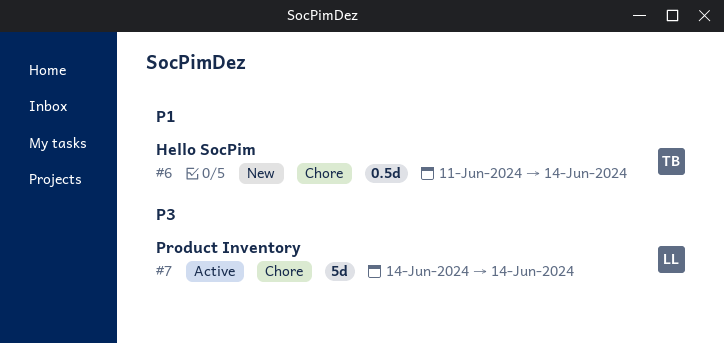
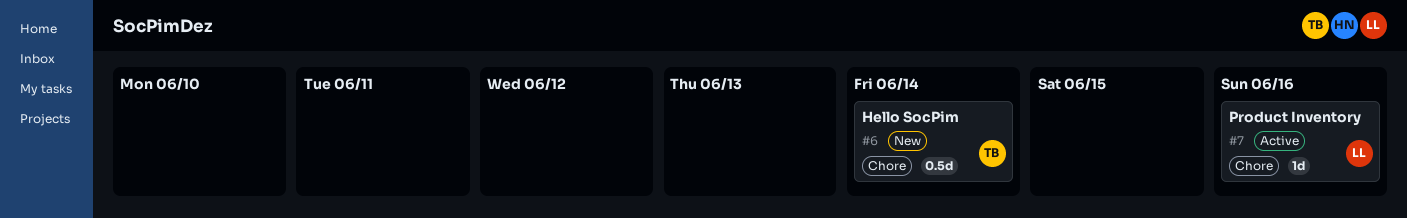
#7, estimate: 5d -> 1d
#7, due: Jun 14 -> Jun 16

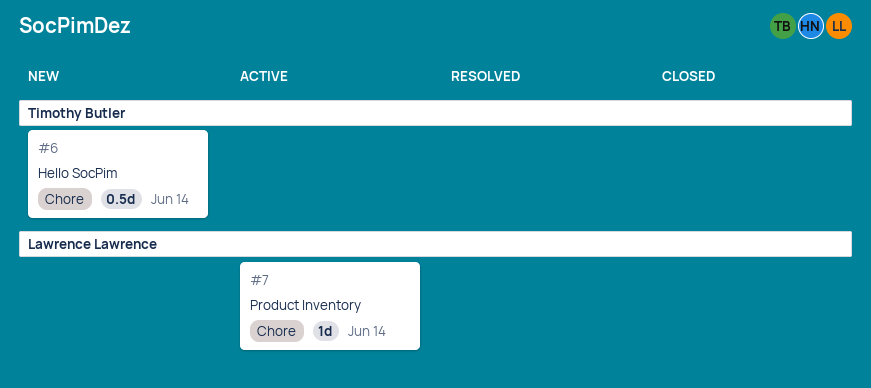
#7, due: Jun 16 -> Jun 14

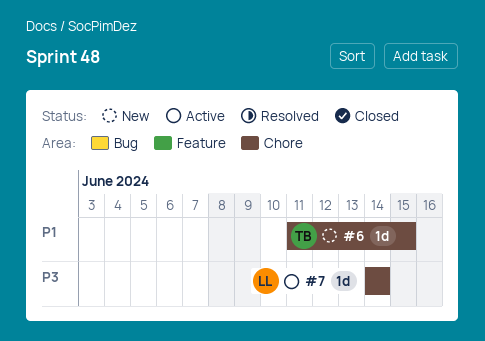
#6, estimate: 0.5d -> 1d
#6, due: Jun 14 -> Jun 15

